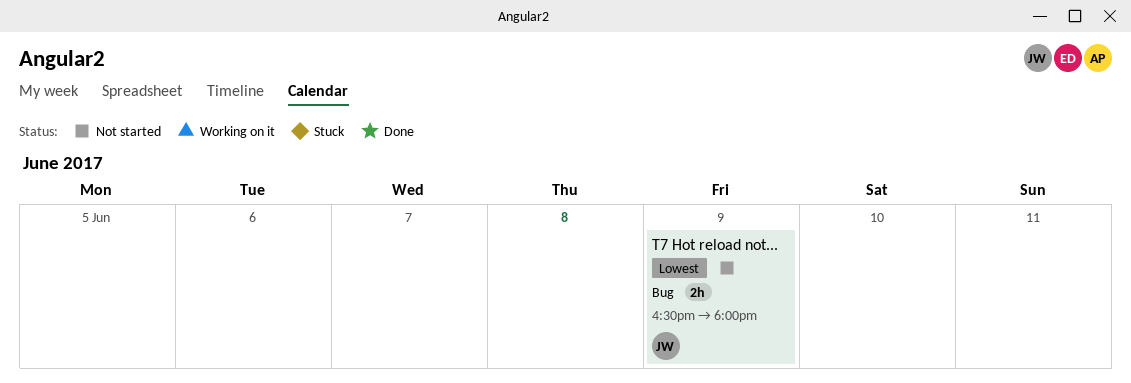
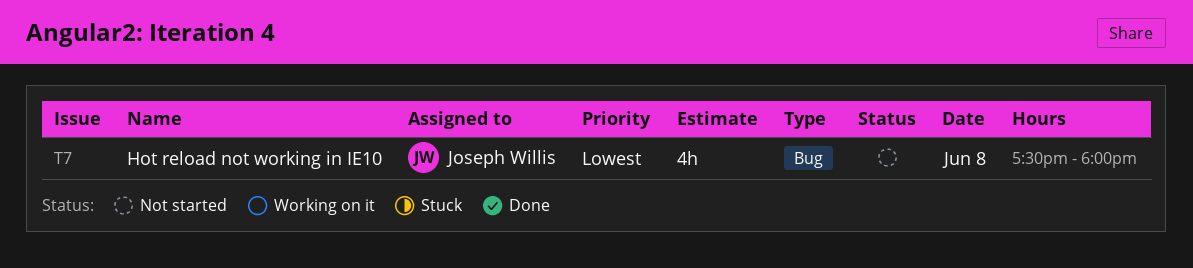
T7, estimate: 2h -> 4h
T7, day: Jun 9 -> Jun 8
T7, begins: 16:30 -> 17:30

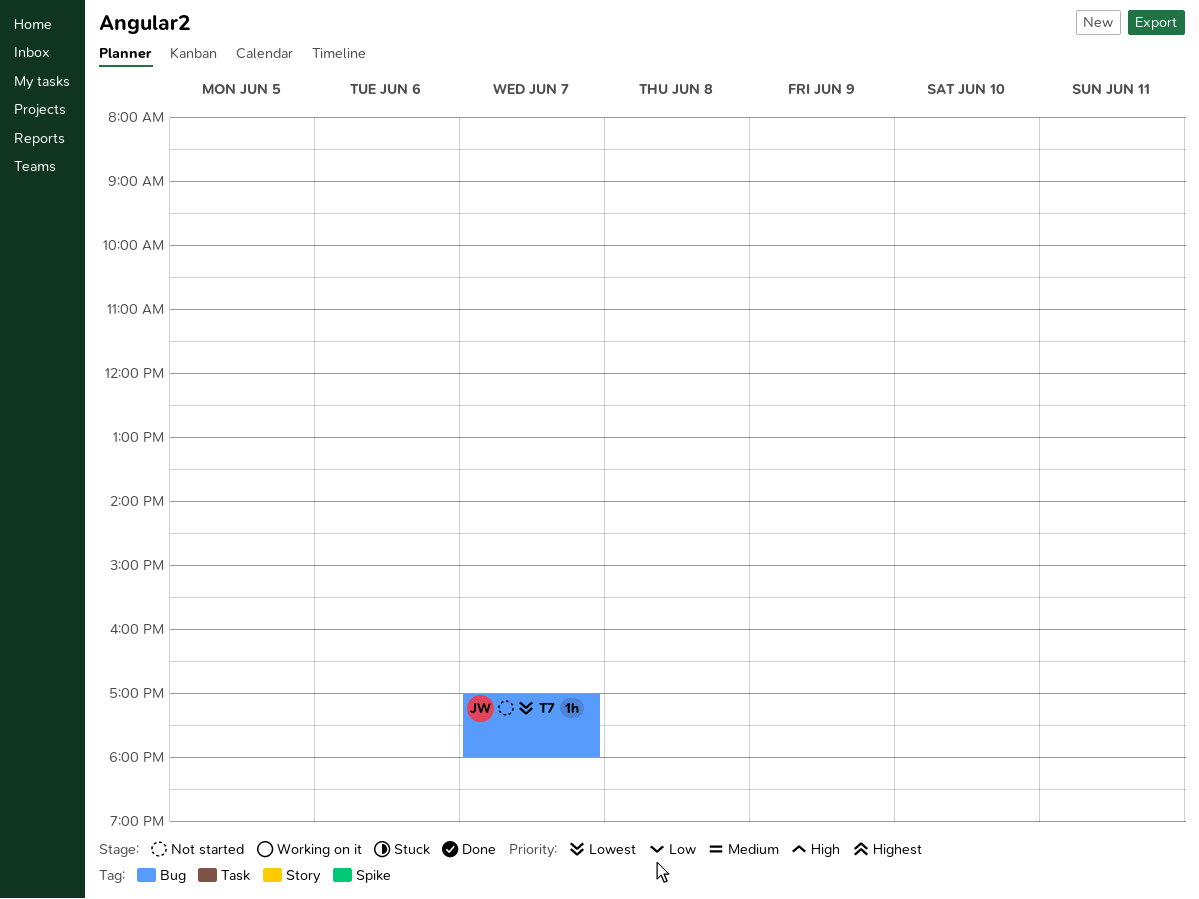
T7, estimate: 4h -> 1h
T7, day: Jun 8 -> Jun 7
T7, begins: 17:30 -> 17:00

